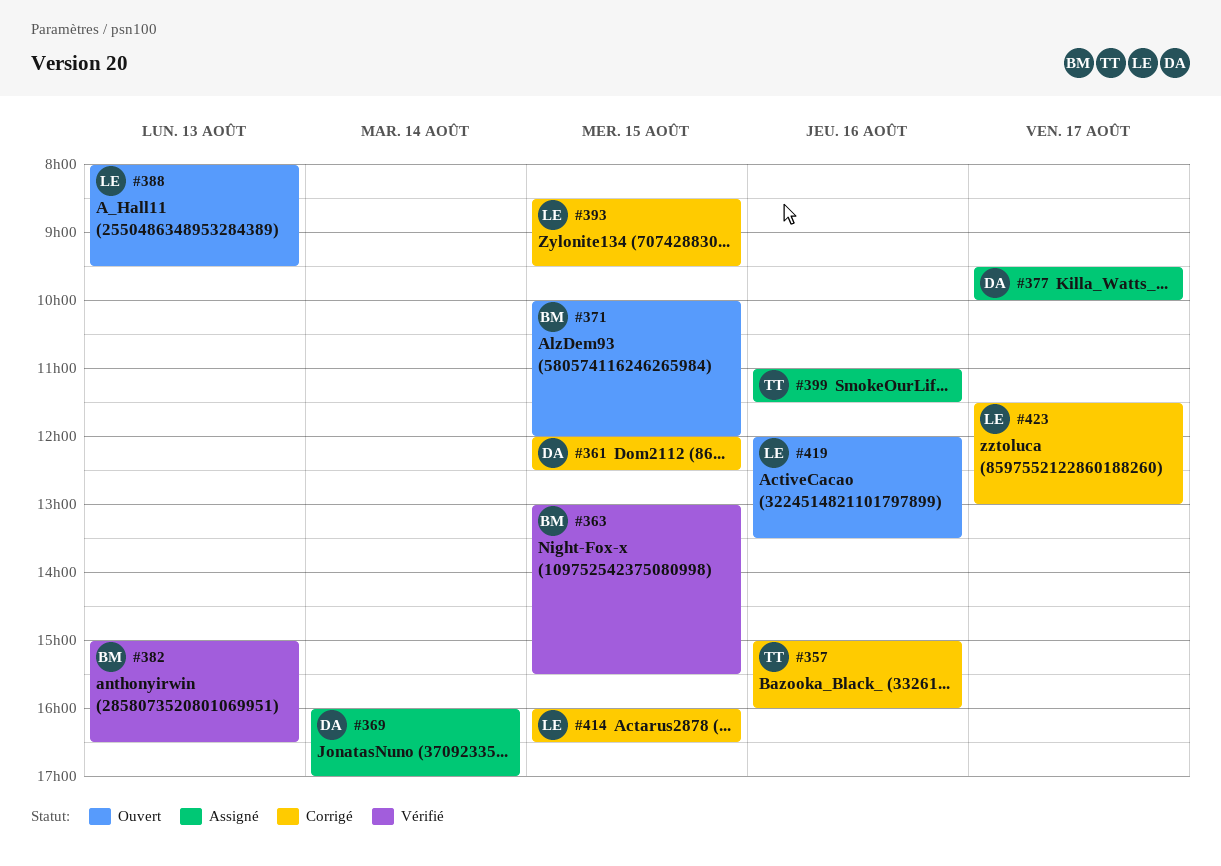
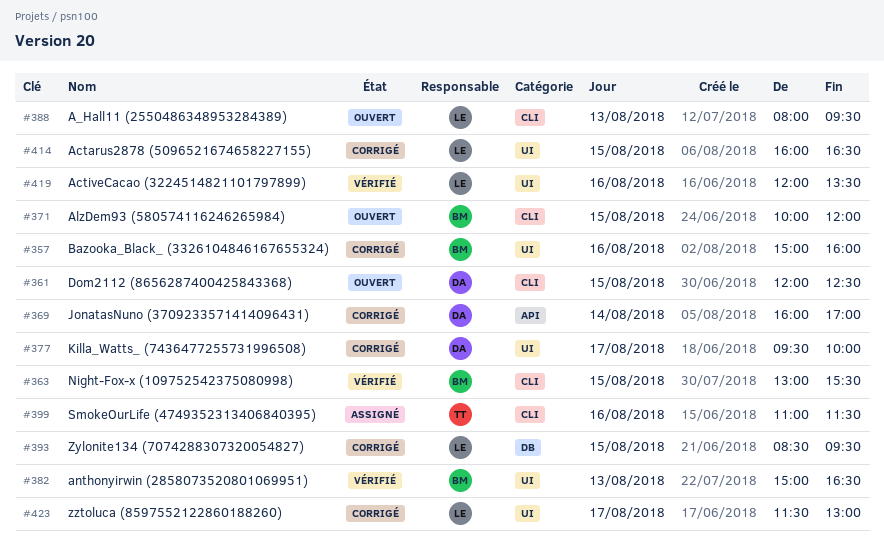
#357, owner: TT -> BM
#361, status: Corrigé -> Ouvert
#369, status: Assigné -> Corrigé
#377, status: Assigné -> Corrigé
#419, status: Ouvert -> Vérifié

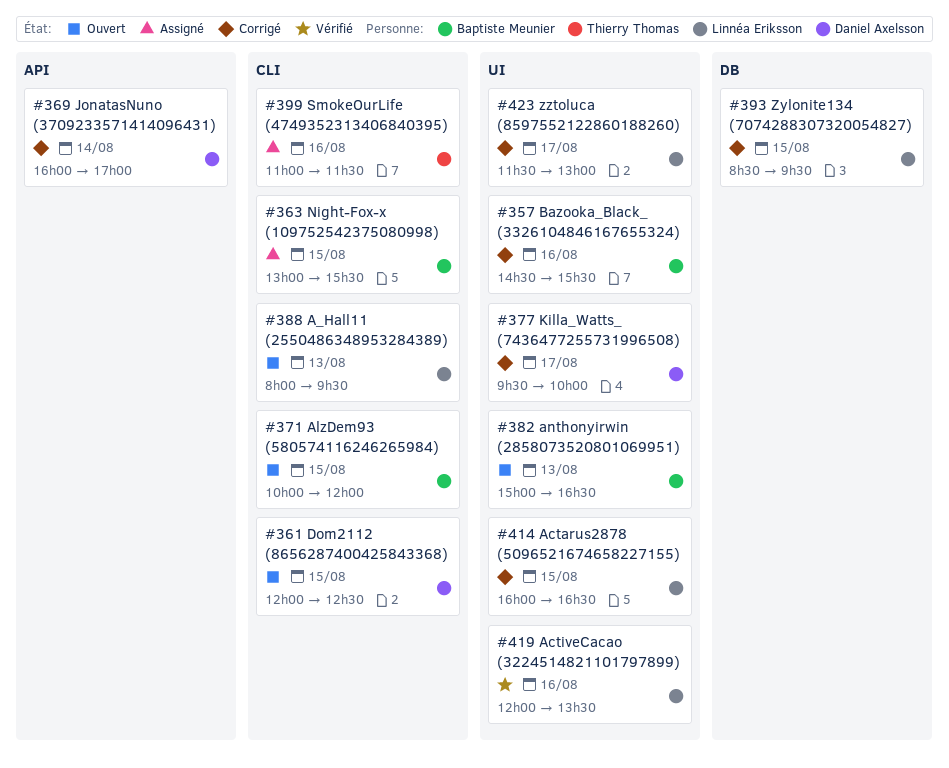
#357, begins: 15:00 -> 14:30
#357, ends: 16:00 -> 15:30
#363, status: Vérifié -> Assigné
#382, status: Vérifié -> Ouvert

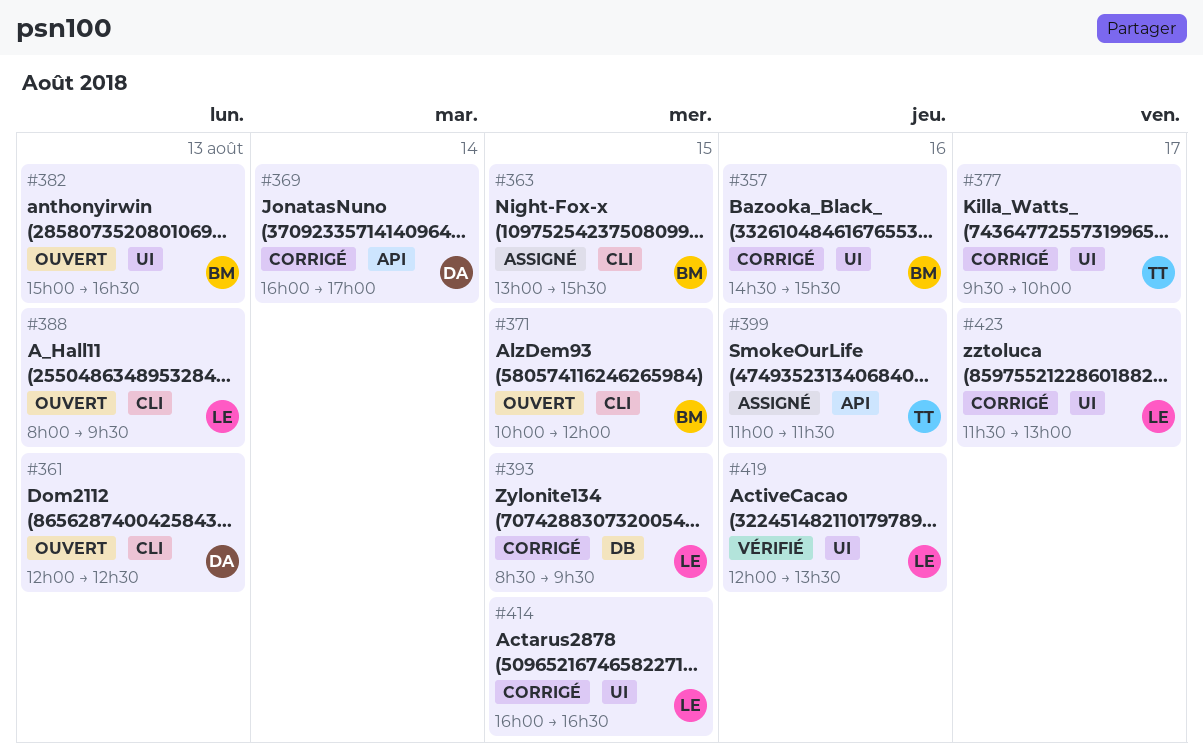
#361, day: Aug 15 -> Aug 13
#377, owner: Daniel Axelsson -> Thierry Thomas
#399, label: CLI -> API

